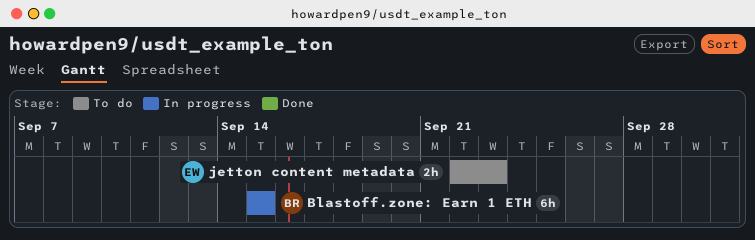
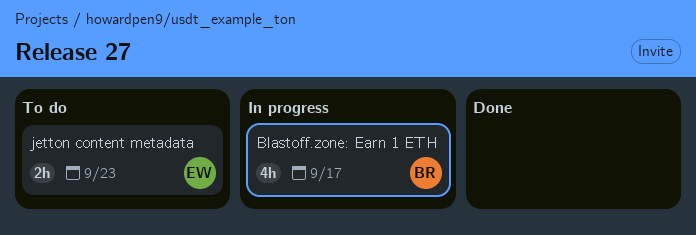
Blastoff.zone: Earn 1 ETH, estimate: 6h -> 4h
Blastoff.zone: Earn 1 ETH, due: Sep 15 -> Sep 17

